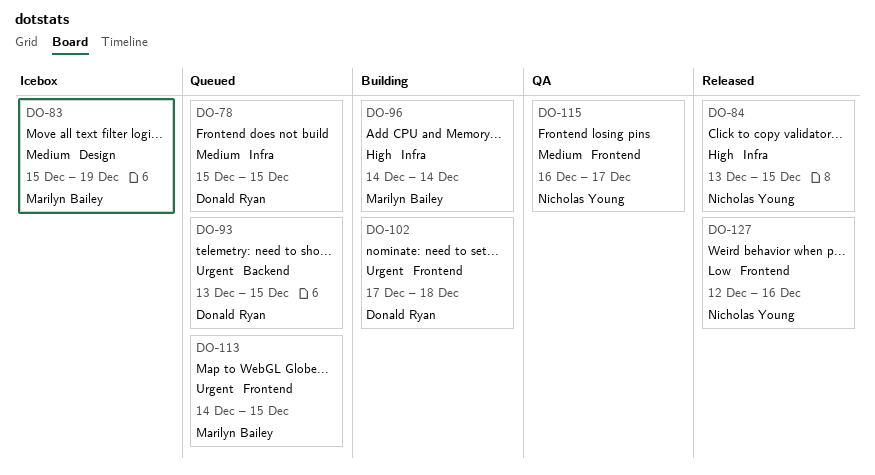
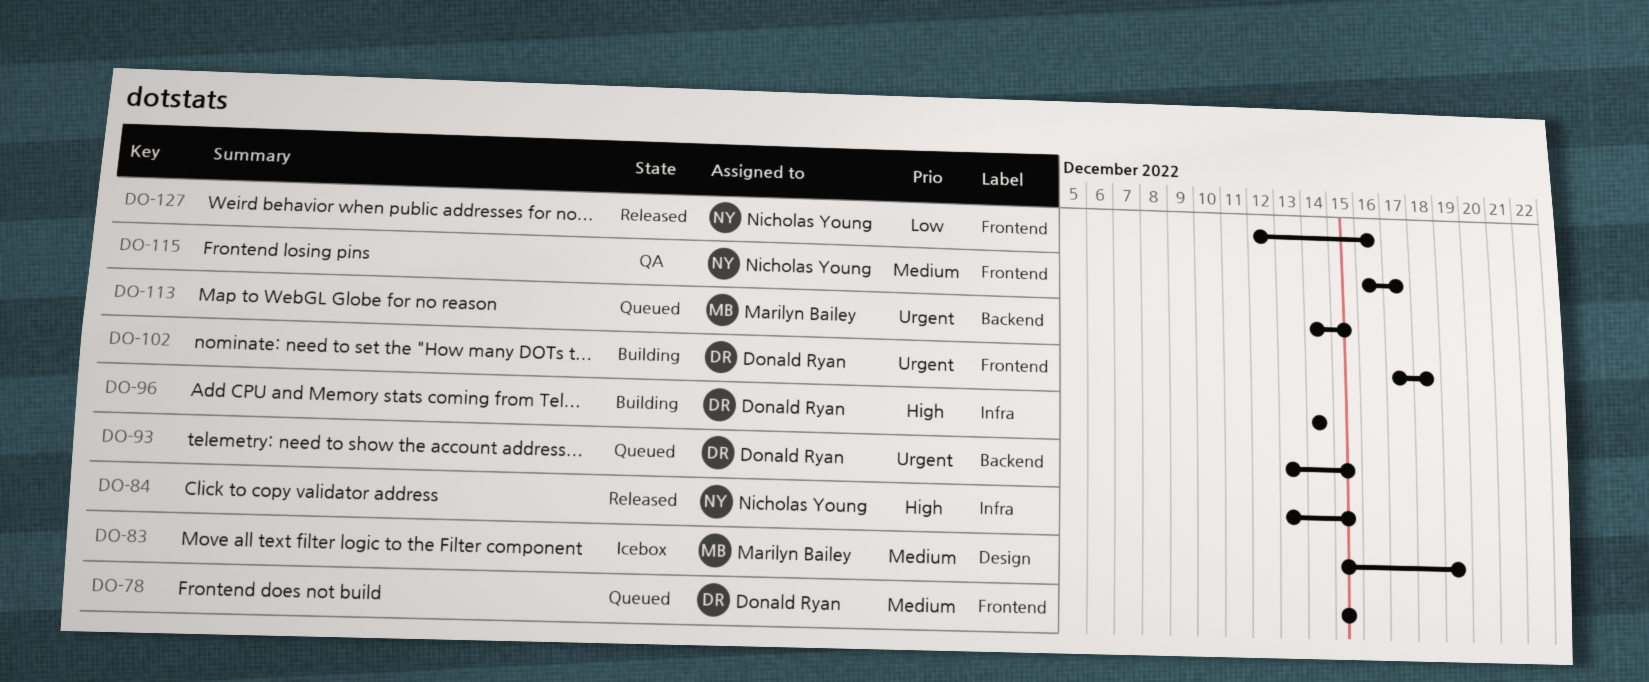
DO-78, label: Infra -> Frontend
DO-96, owner: Marilyn Bailey -> Donald Ryan
DO-113, label: Frontend -> Backend

